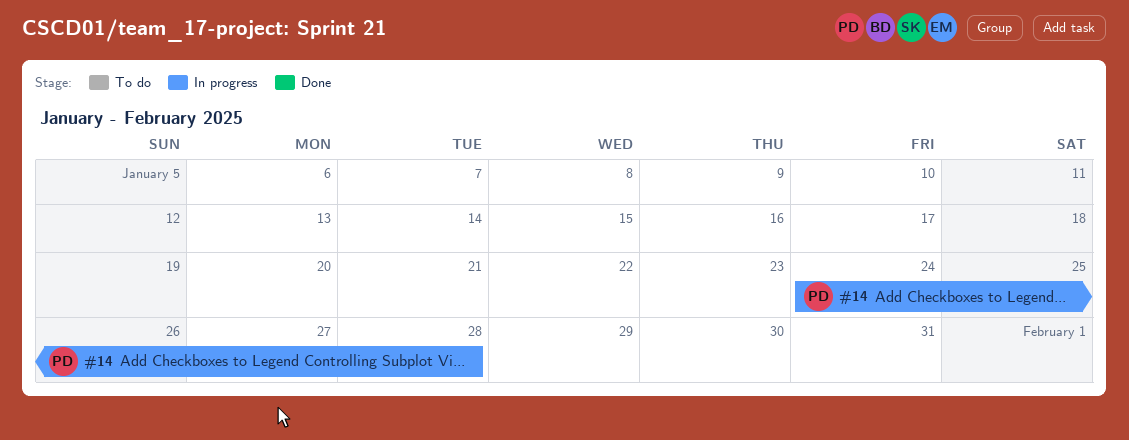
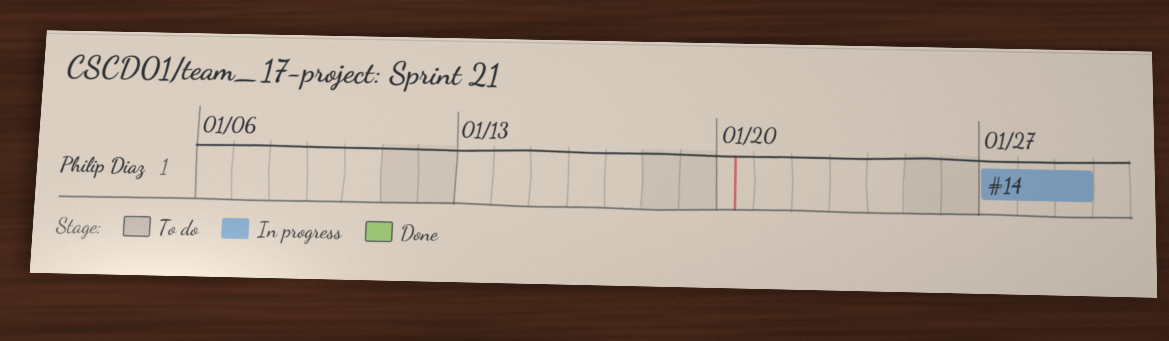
#14, start: Jan 24 -> Jan 27
#14, due: Jan 28 -> Jan 29

